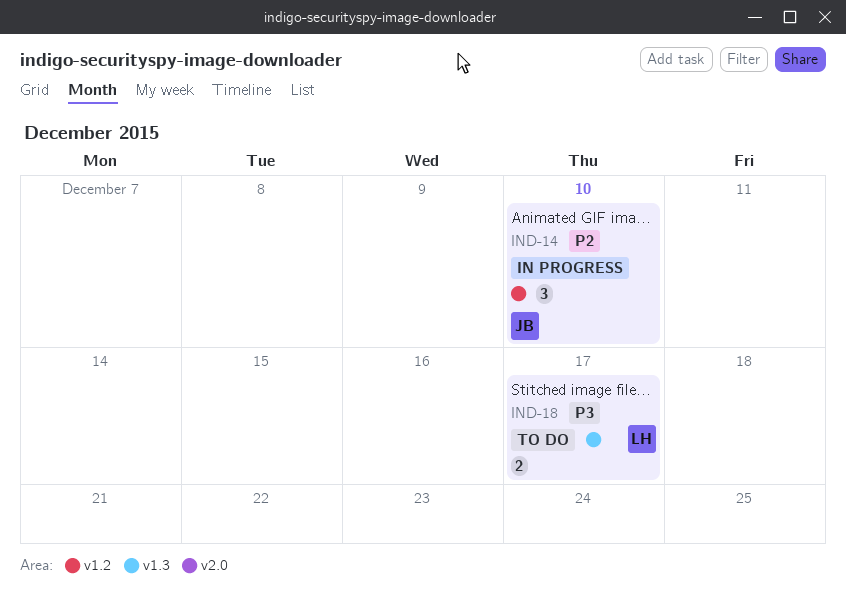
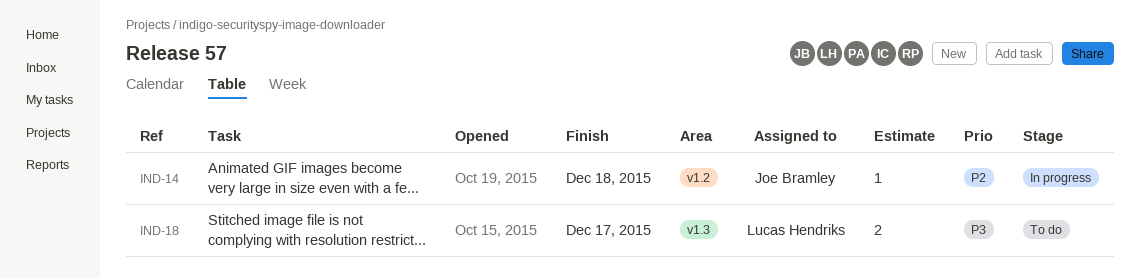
IND-14, estimate: 3 -> 1
IND-14, due: Dec 10 -> Dec 18

